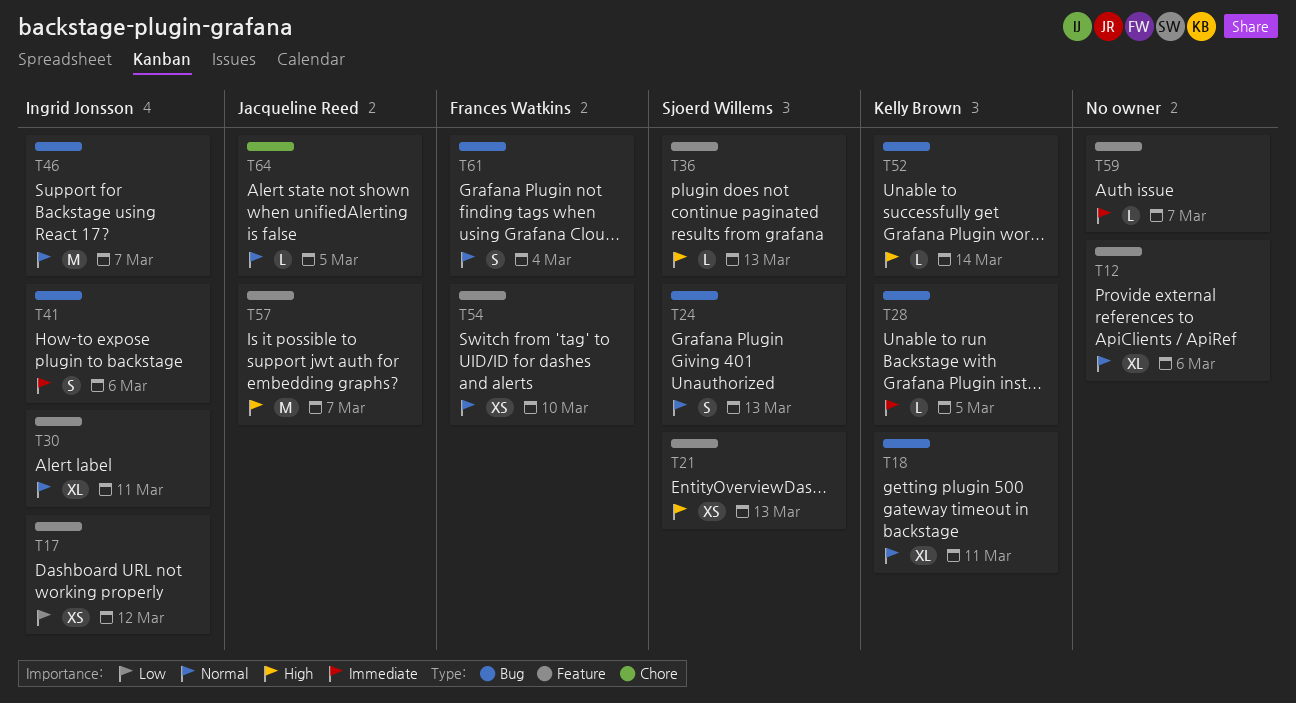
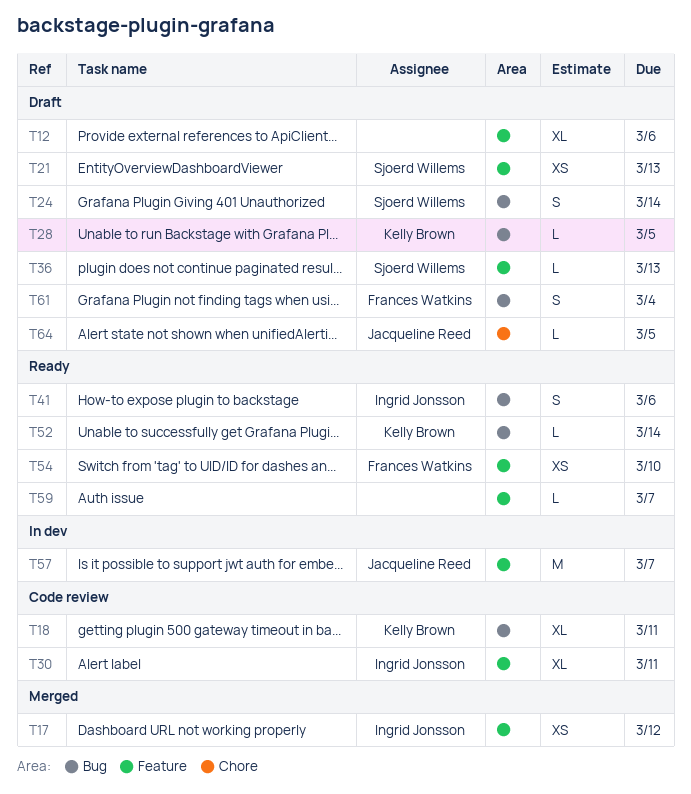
T24, due: Mar 13 -> Mar 14
T46: present -> none

